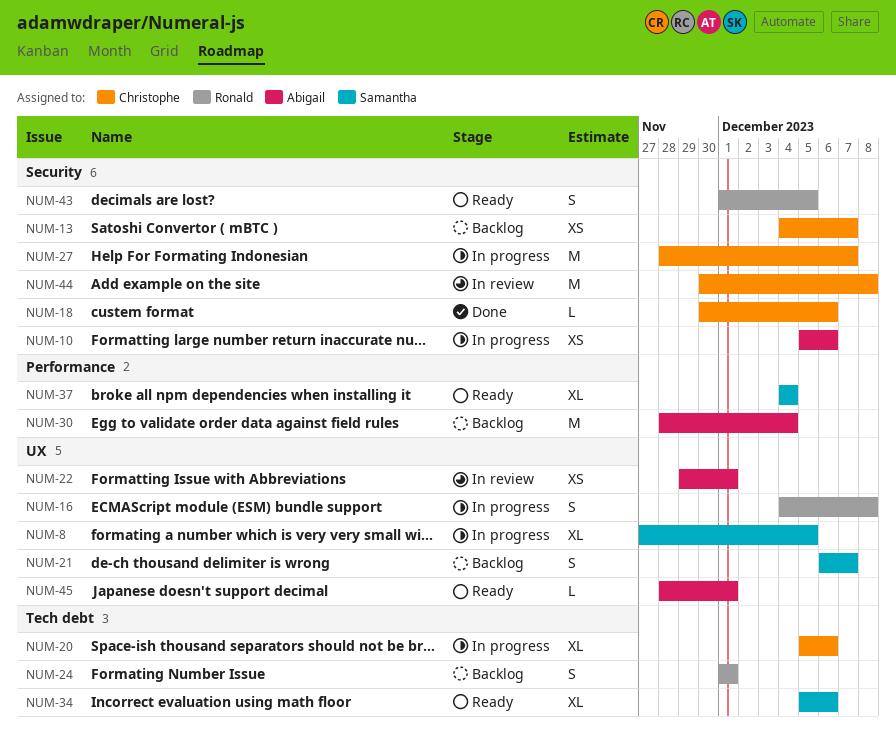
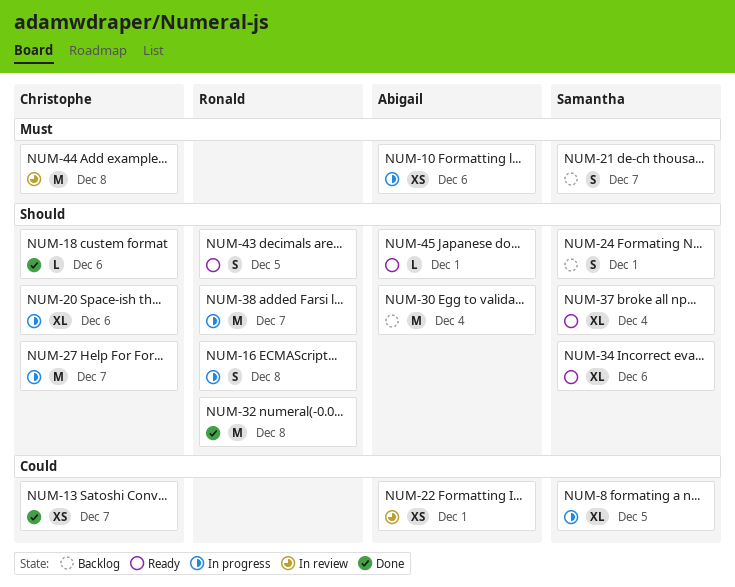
NUM-13, status: Backlog -> Done
NUM-24, owner: Ronald -> Samantha
NUM-32: none -> present
NUM-38: none -> present

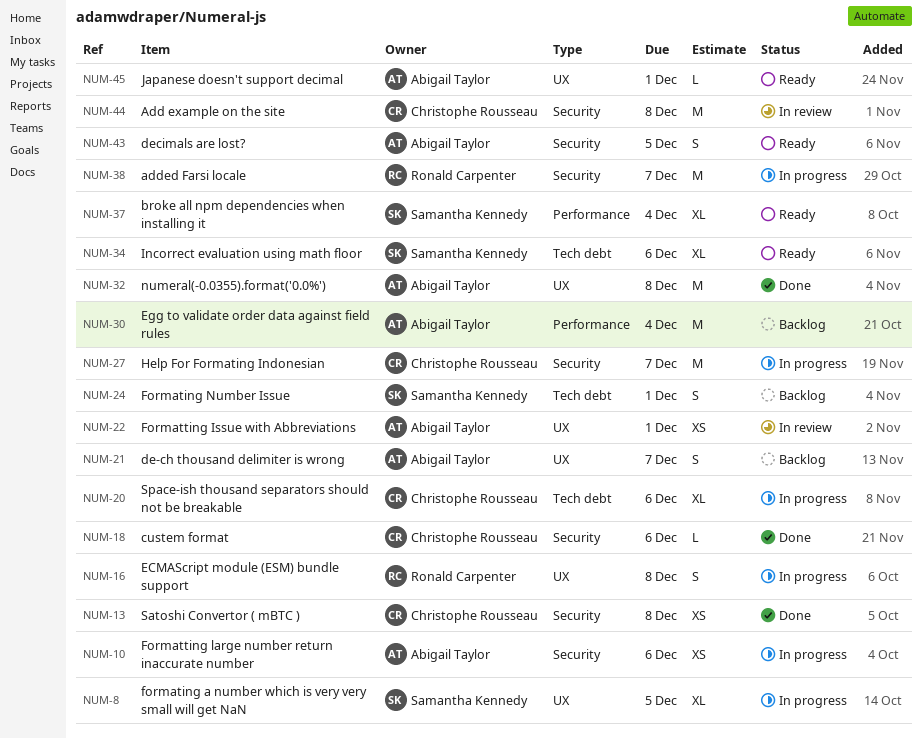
NUM-13, due: Dec 7 -> Dec 8
NUM-21, owner: Samantha Kennedy -> Abigail Taylor
NUM-32, owner: Ronald Carpenter -> Abigail Taylor
NUM-43, owner: Ronald Carpenter -> Abigail Taylor

